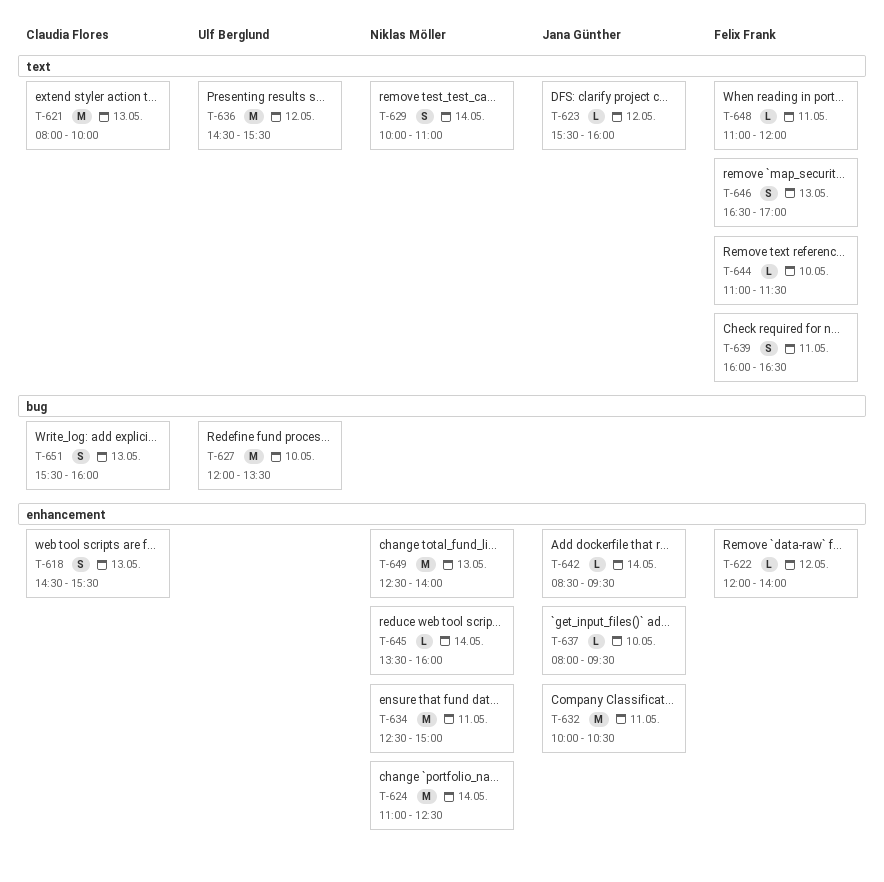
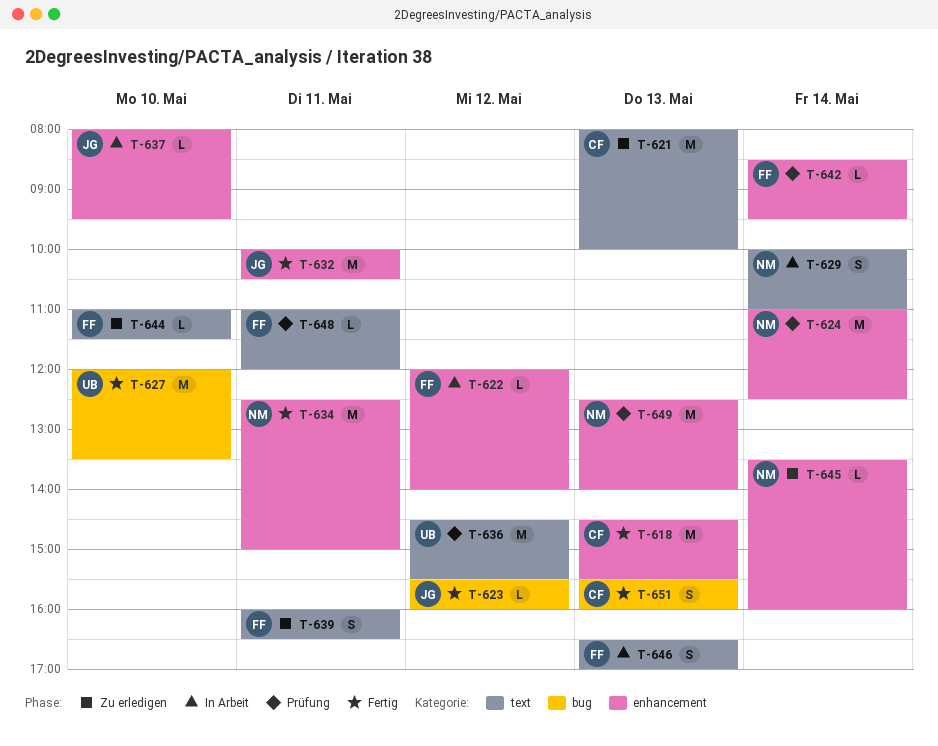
T-618, estimate: S -> M
T-623, label: text -> bug
T-642, owner: Jana Günther -> Felix Frank

